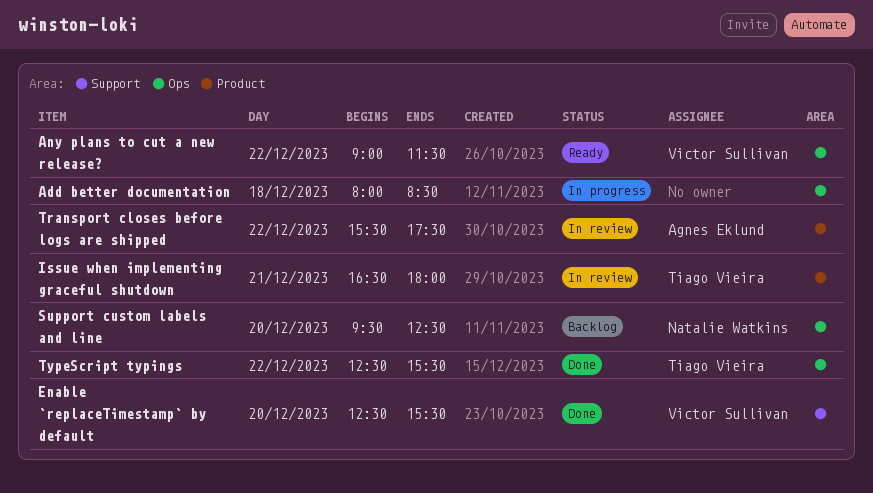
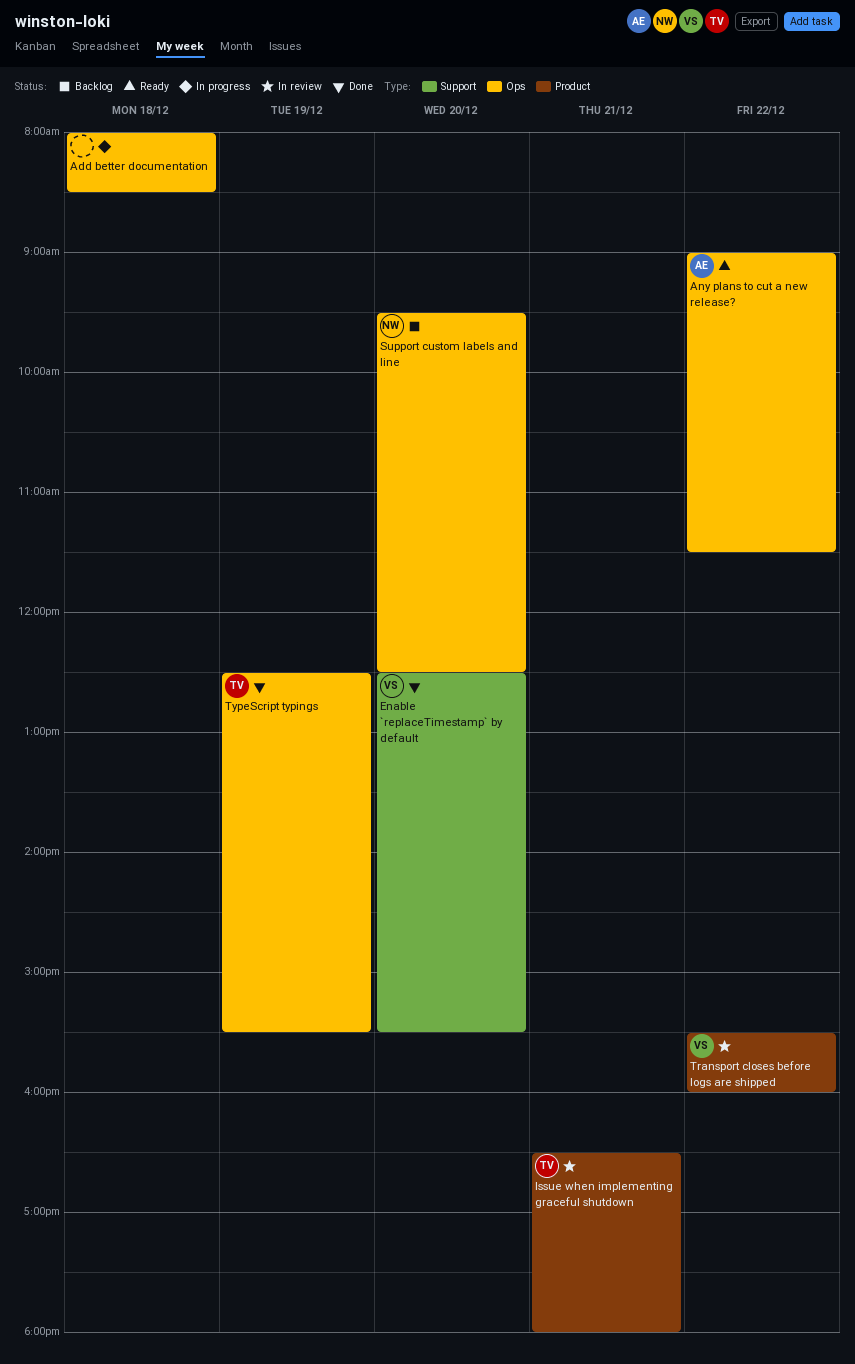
Any plans to cut a new release?, owner: Victor Sullivan -> Agnes Eklund
Transport closes before logs are shipped, owner: Agnes Eklund -> Victor Sullivan
Transport closes before logs are shipped, ends: 17:30 -> 16:00
TypeScript typings, day: Dec 22 -> Dec 19

